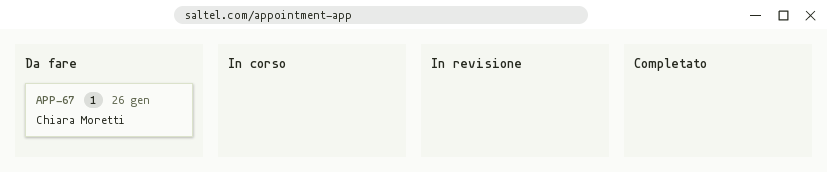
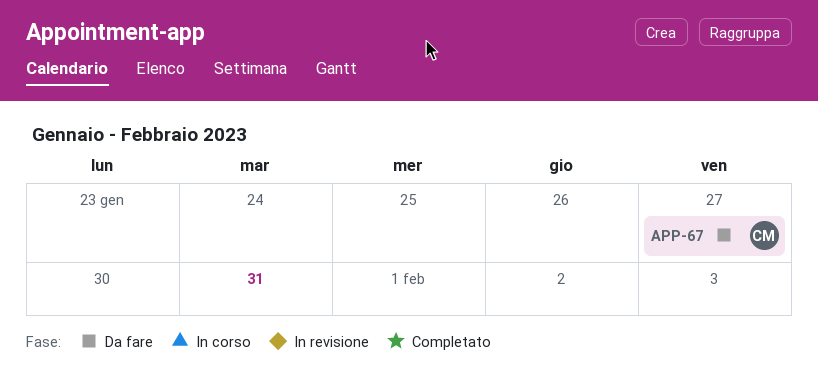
APP-67, due: Jan 26 -> Jan 27

